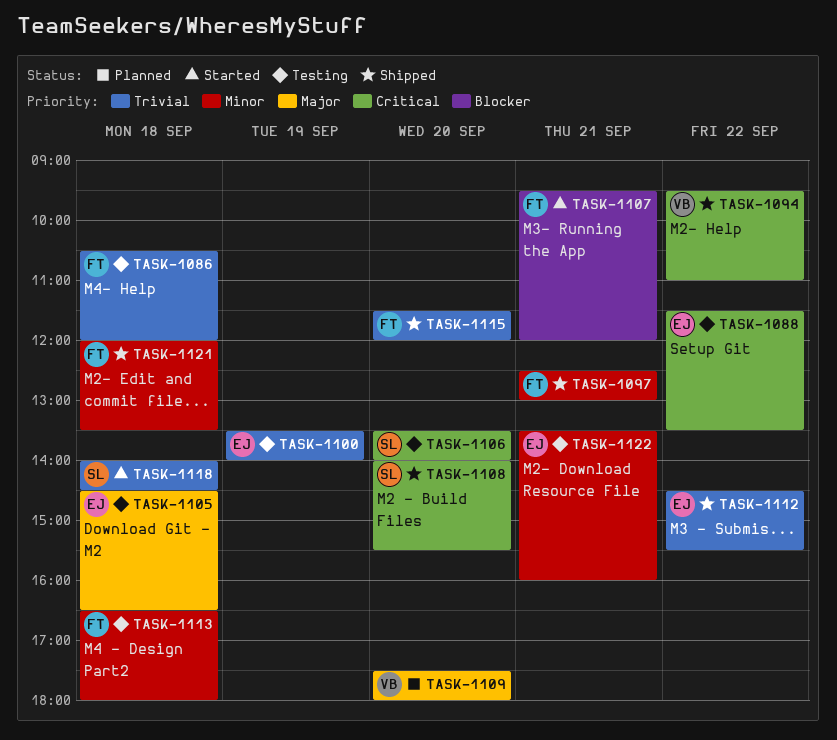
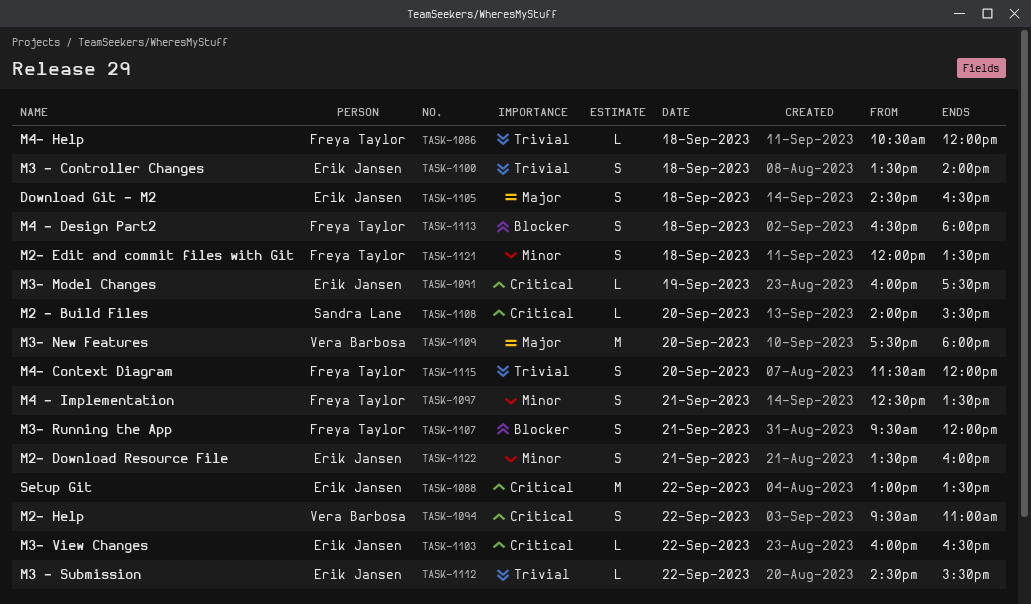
TASK-1088, begins: 11:30 -> 13:00
TASK-1091: none -> present
TASK-1097, ends: 13:00 -> 13:30
TASK-1100, day: Sep 19 -> Sep 18
TASK-1103: none -> present
TASK-1106: present -> none
TASK-1113, priority: Minor -> Blocker
TASK-1118: present -> none

